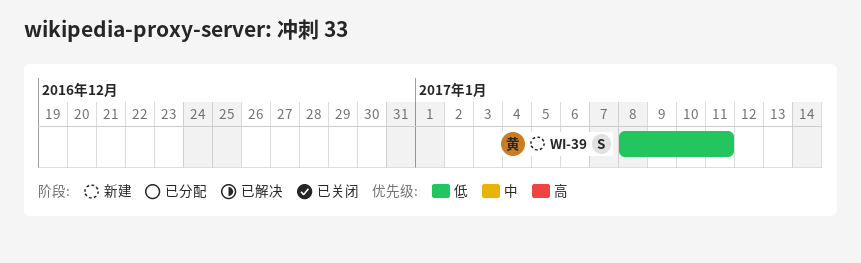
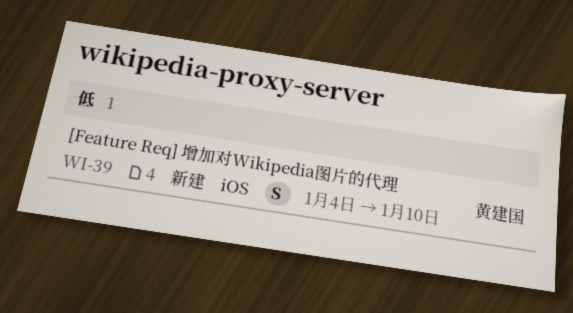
WI-39, start: Jan 8 -> Jan 4
WI-39, due: Jan 11 -> Jan 10

